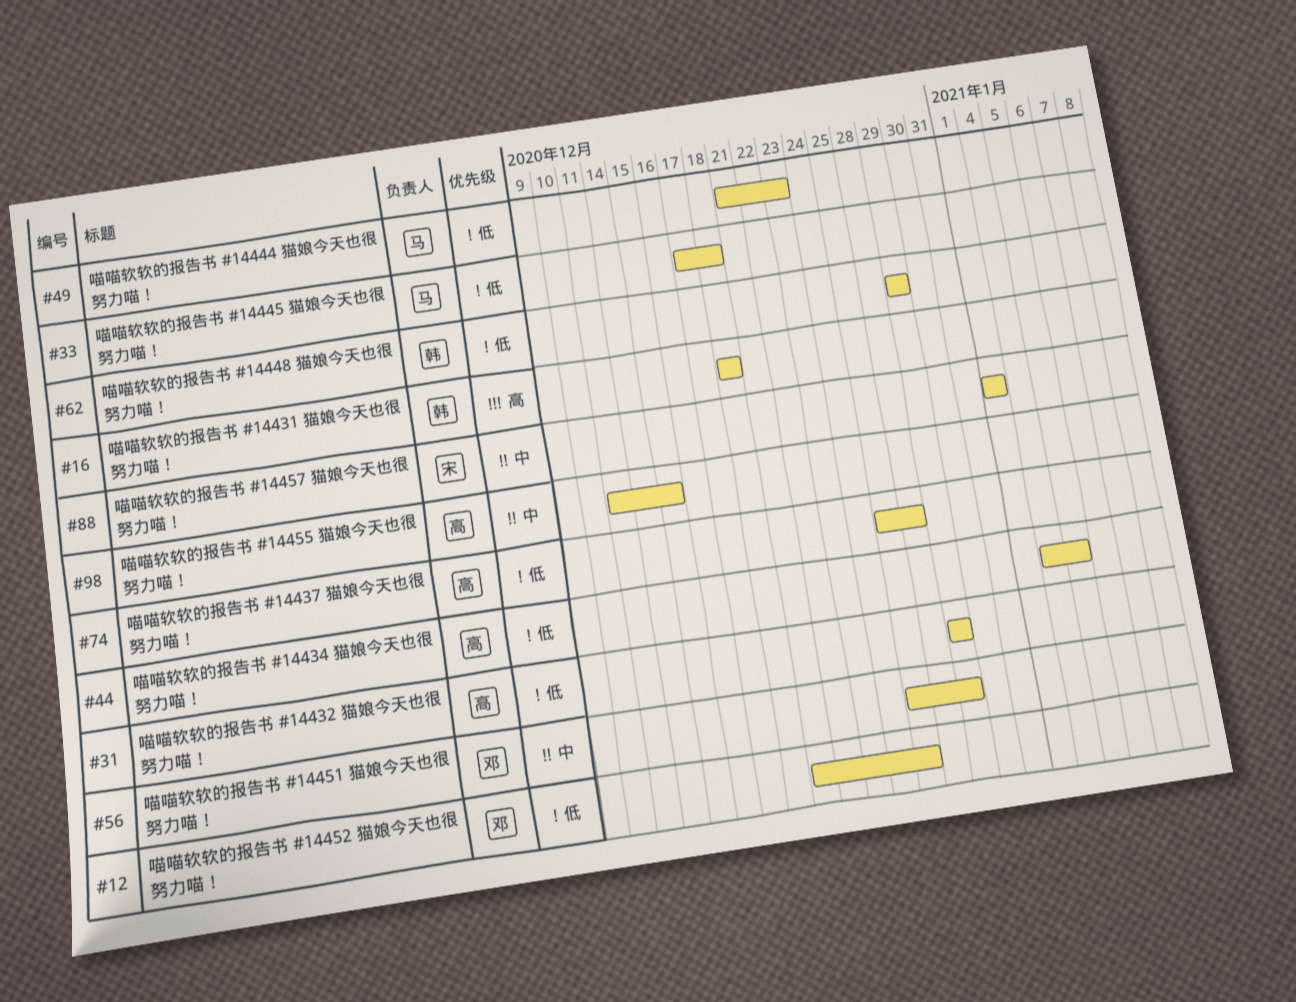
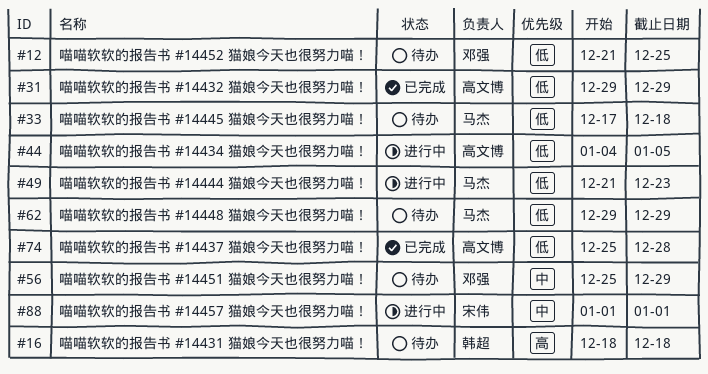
#62, owner: 韩超 -> 马杰
#98: present -> none

